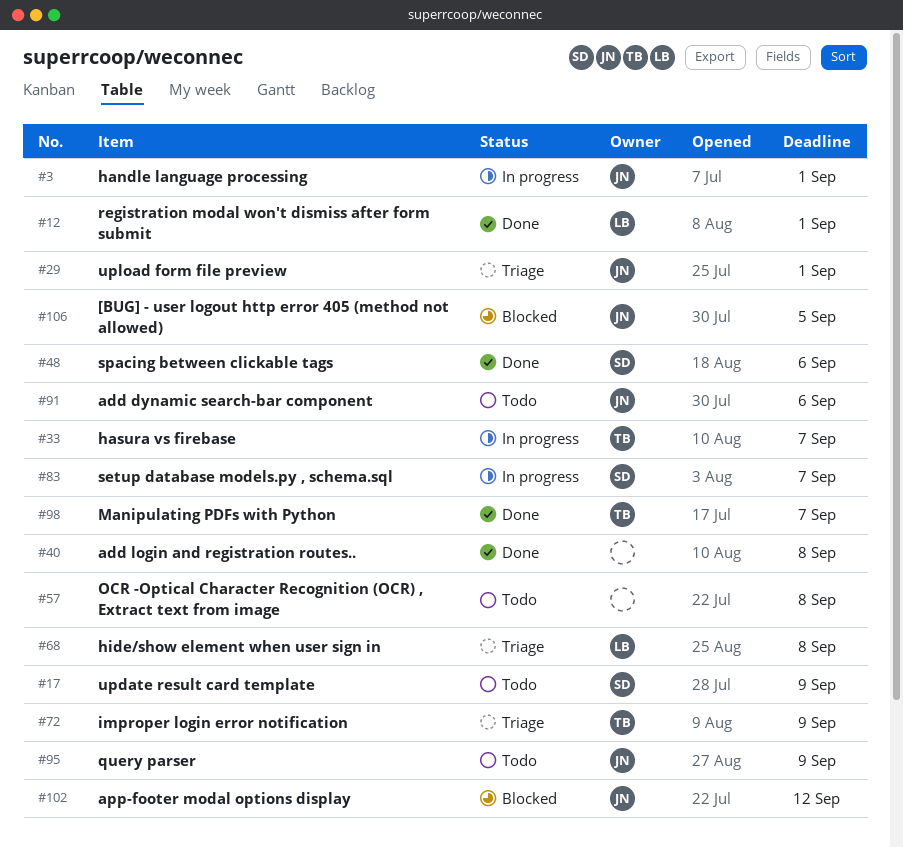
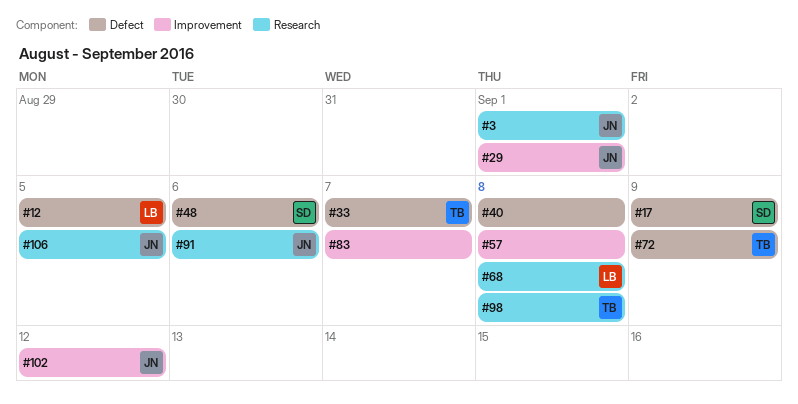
#12, due: Sep 1 -> Sep 5
#83, owner: SD -> none
#95: present -> none
#98, due: Sep 7 -> Sep 8

